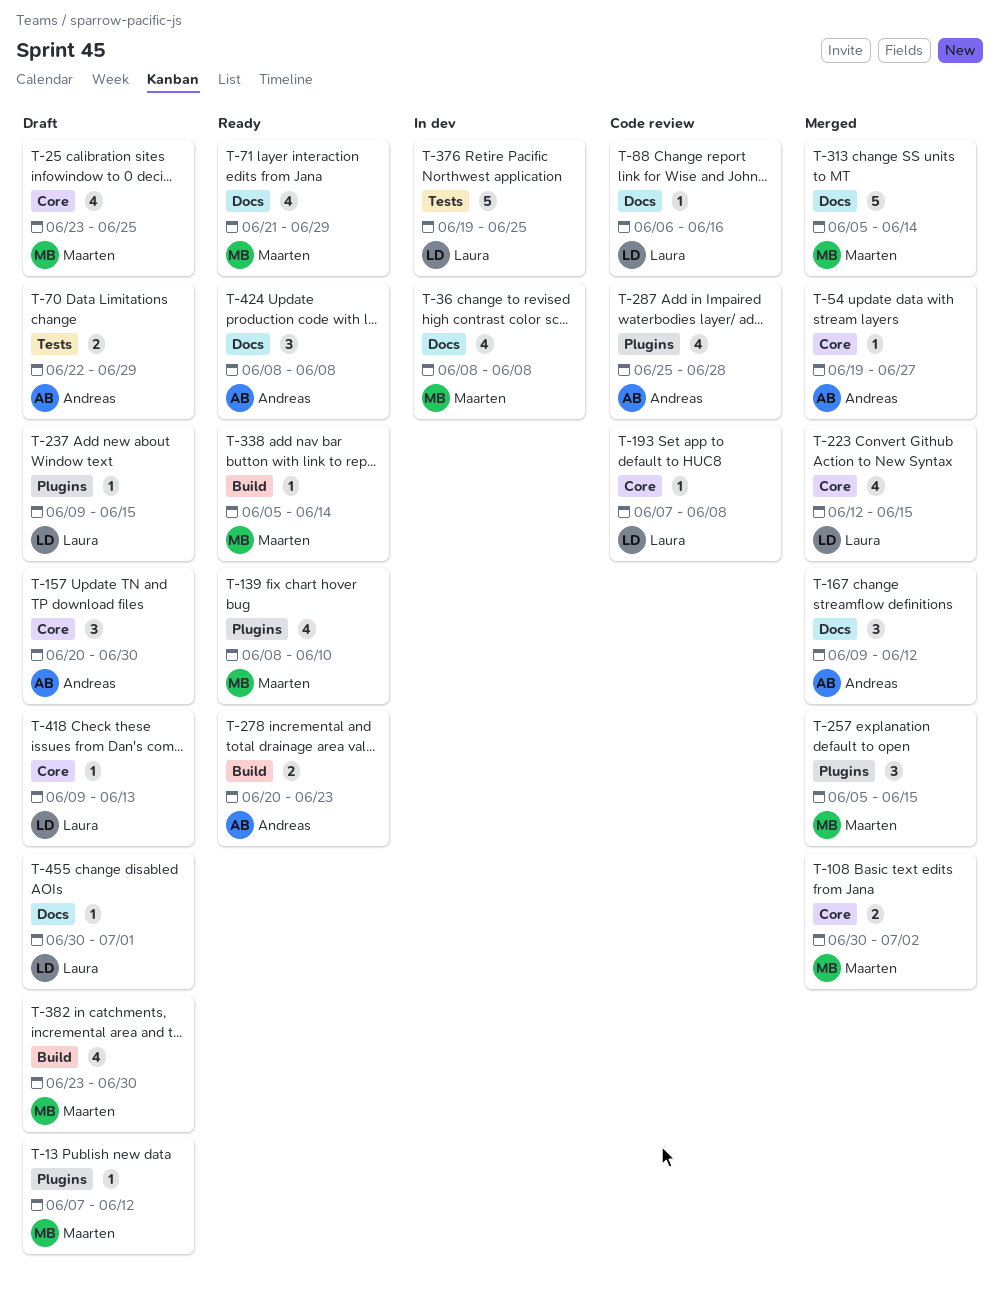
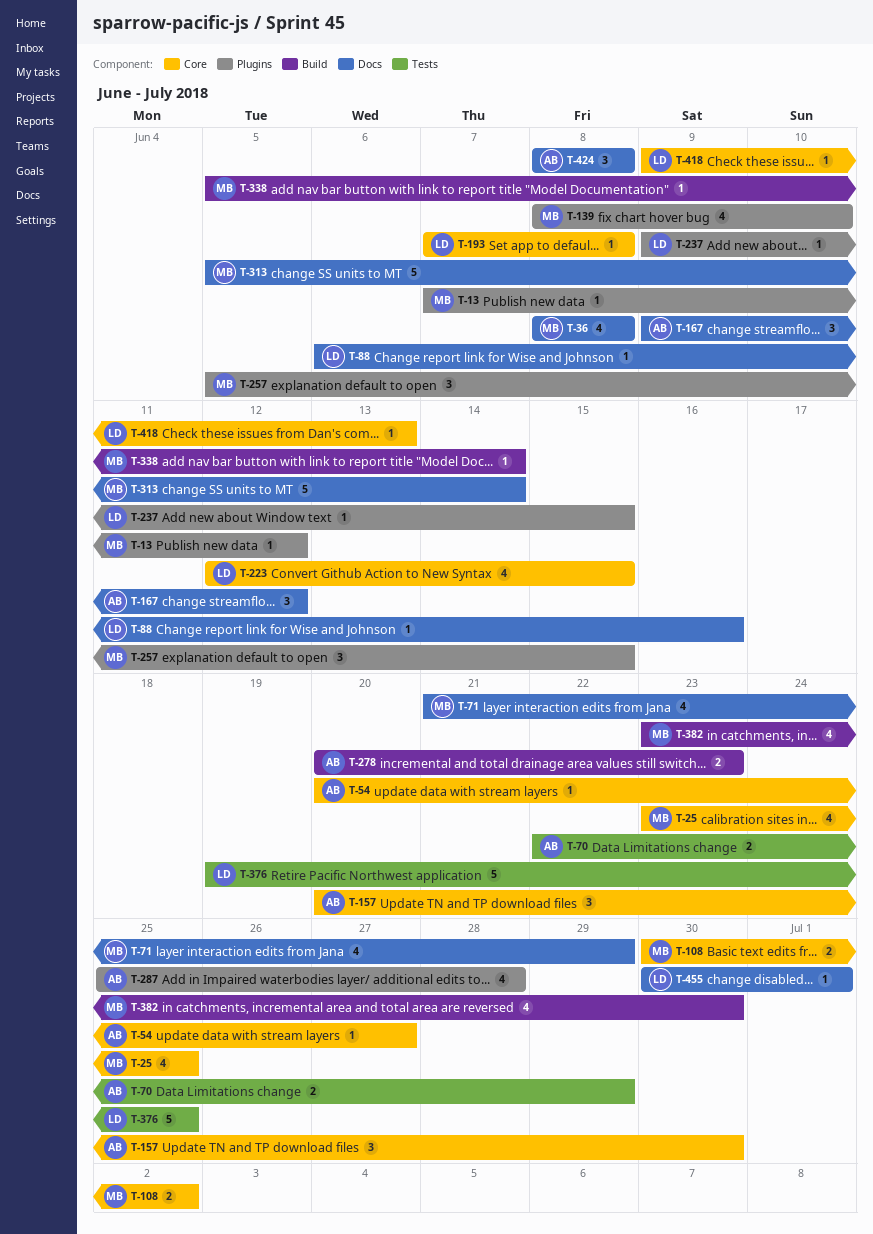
T-54, start: Jun 19 -> Jun 20

